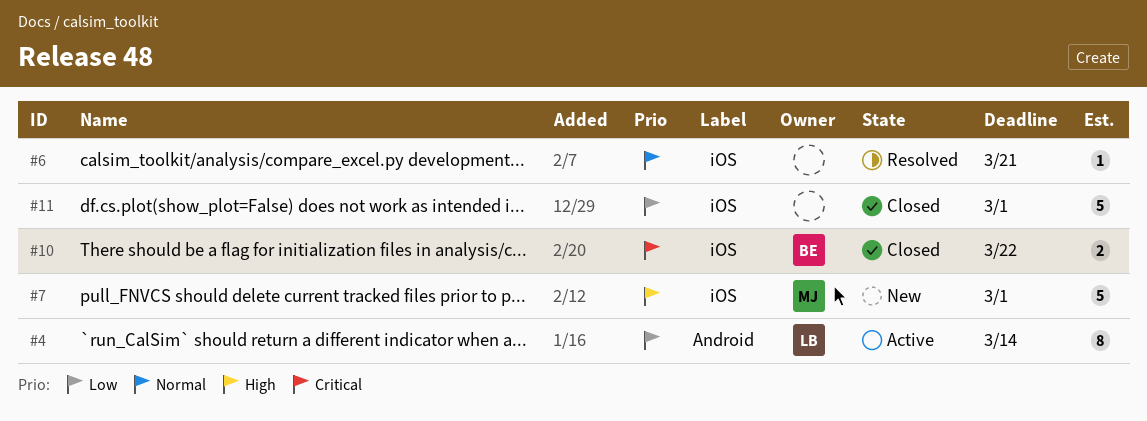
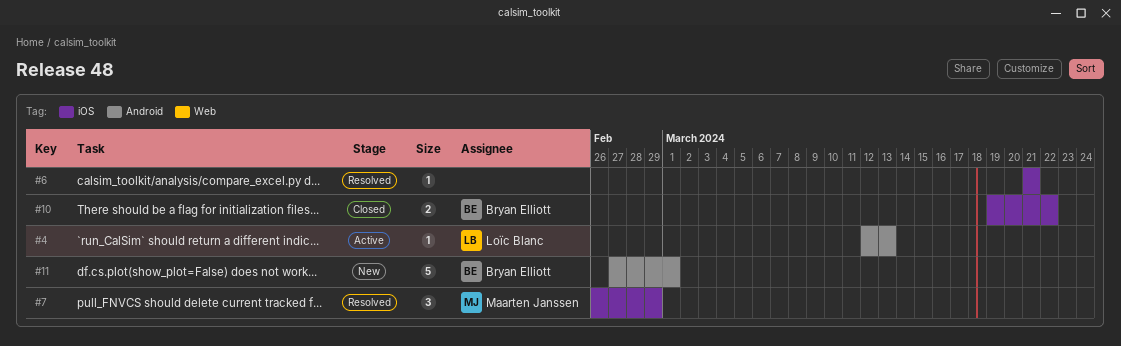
#4, estimate: 8 -> 1
#4, due: Mar 14 -> Mar 13
#7, status: New -> Resolved
#7, estimate: 5 -> 3
#7, due: Mar 1 -> Feb 29
#11, status: Closed -> New
#11, owner: none -> Bryan Elliott
#11, label: iOS -> Android

